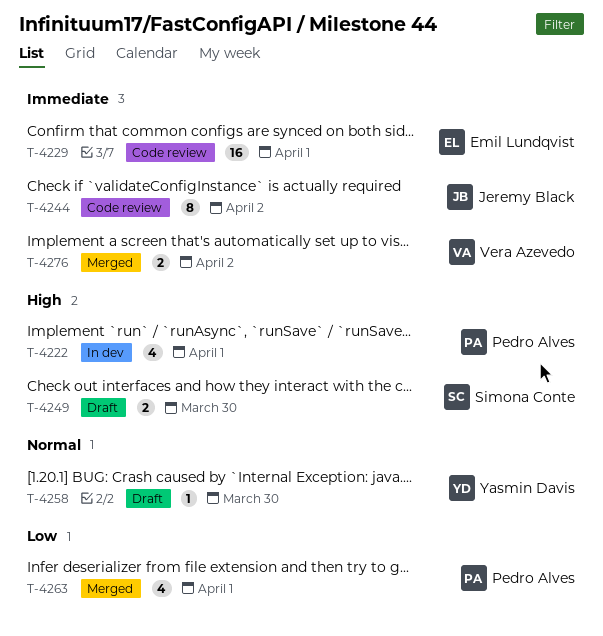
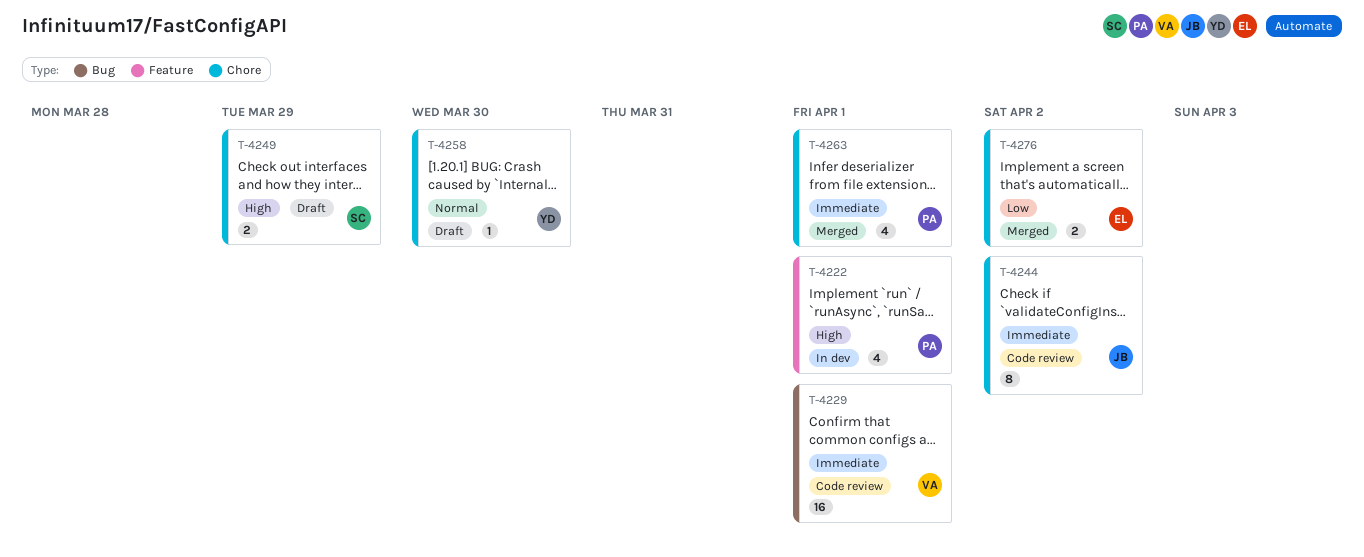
T-4229, owner: Emil Lundqvist -> Vera Azevedo
T-4249, due: Mar 30 -> Mar 29
T-4263, priority: Low -> Immediate
T-4276, owner: Vera Azevedo -> Emil Lundqvist
T-4276, priority: Immediate -> Low

